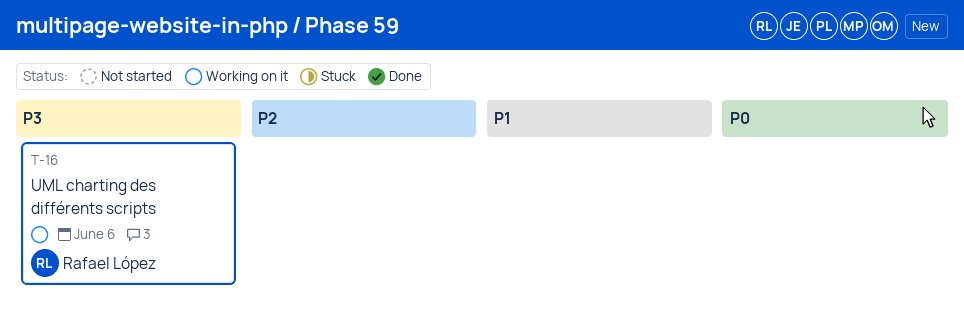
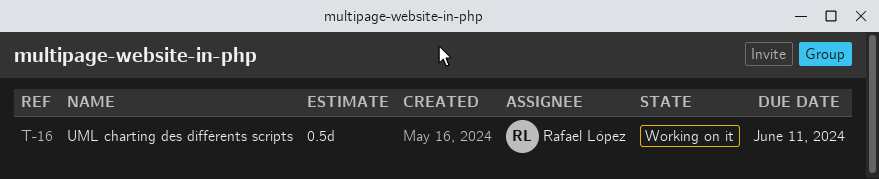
T-16, due: Jun 6 -> Jun 11

